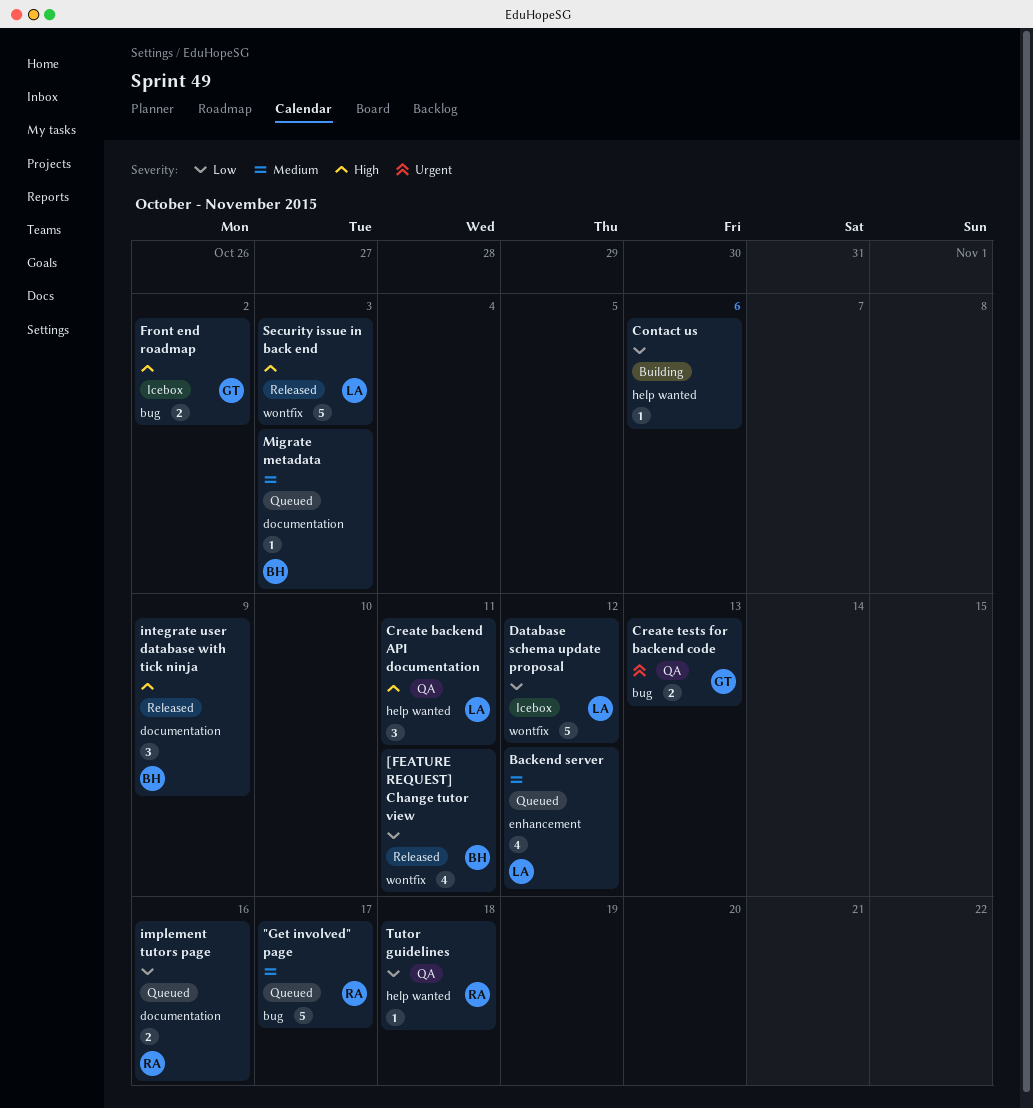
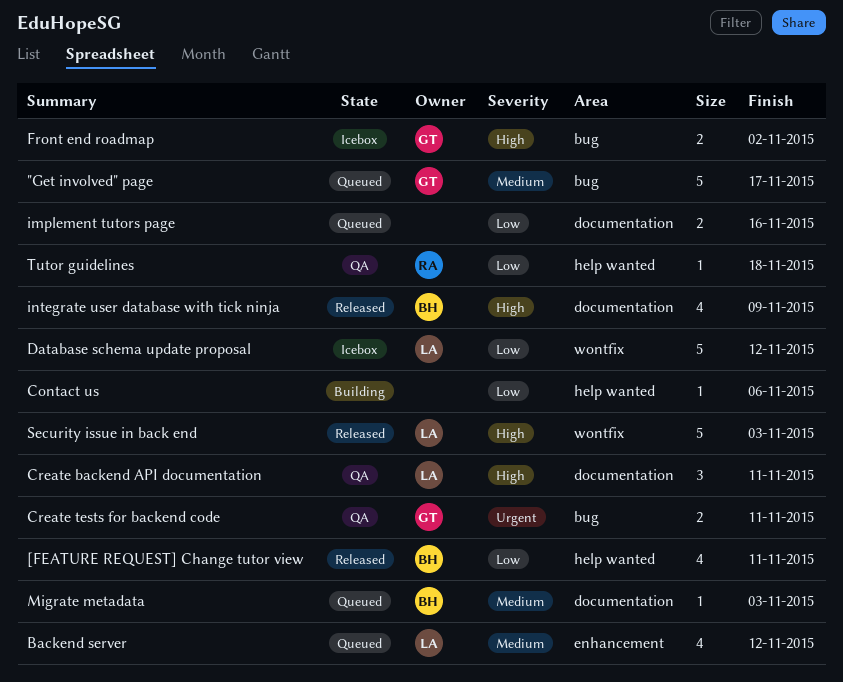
"Get involved" page, owner: RA -> GT
[FEATURE REQUEST] Change tutor view, label: wontfix -> help wanted
Create backend API documentation, label: help wanted -> documentation
Create tests for backend code, due: Nov 13 -> Nov 11
implement tutors page, owner: RA -> none
integrate user database with tick ninja, estimate: 3 -> 4

